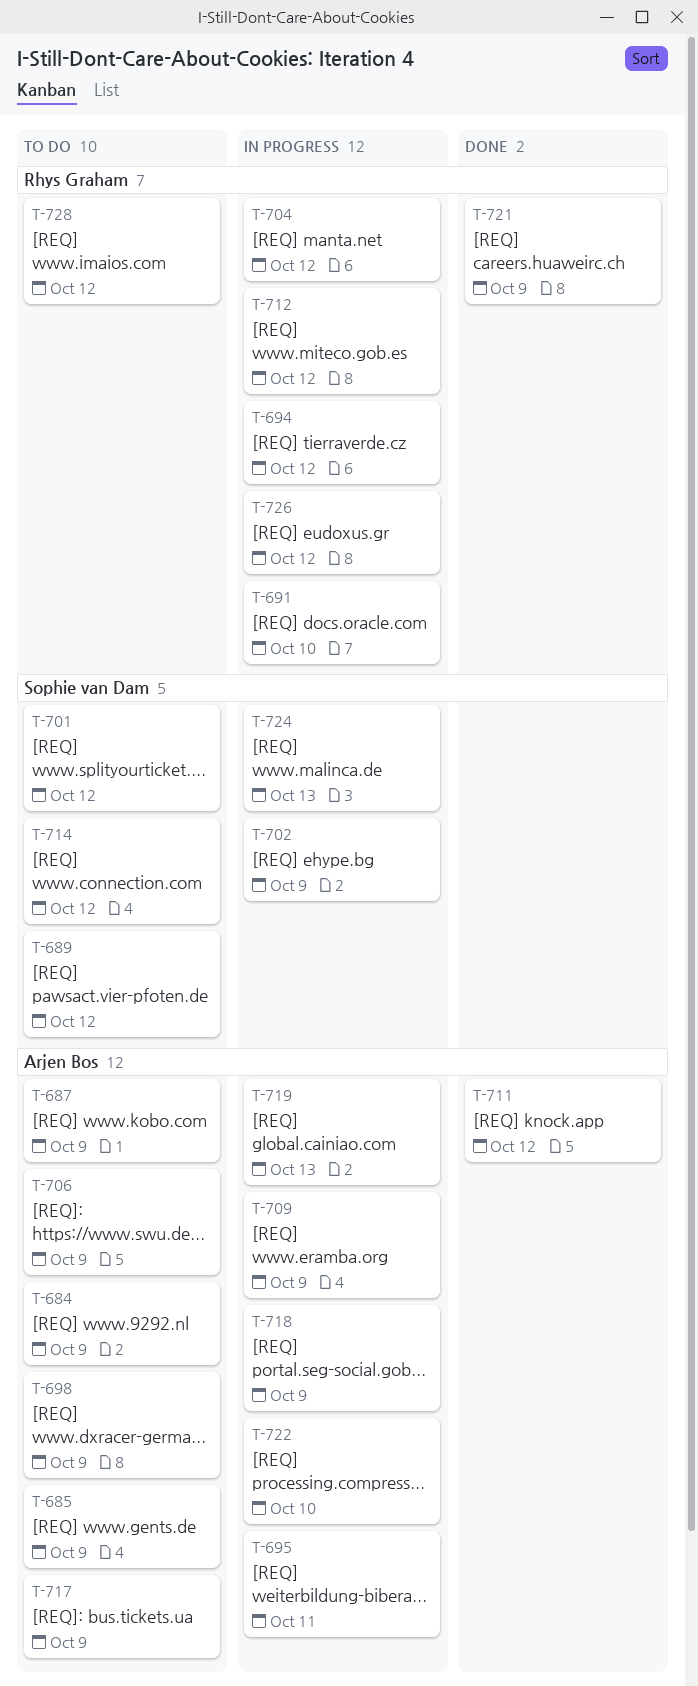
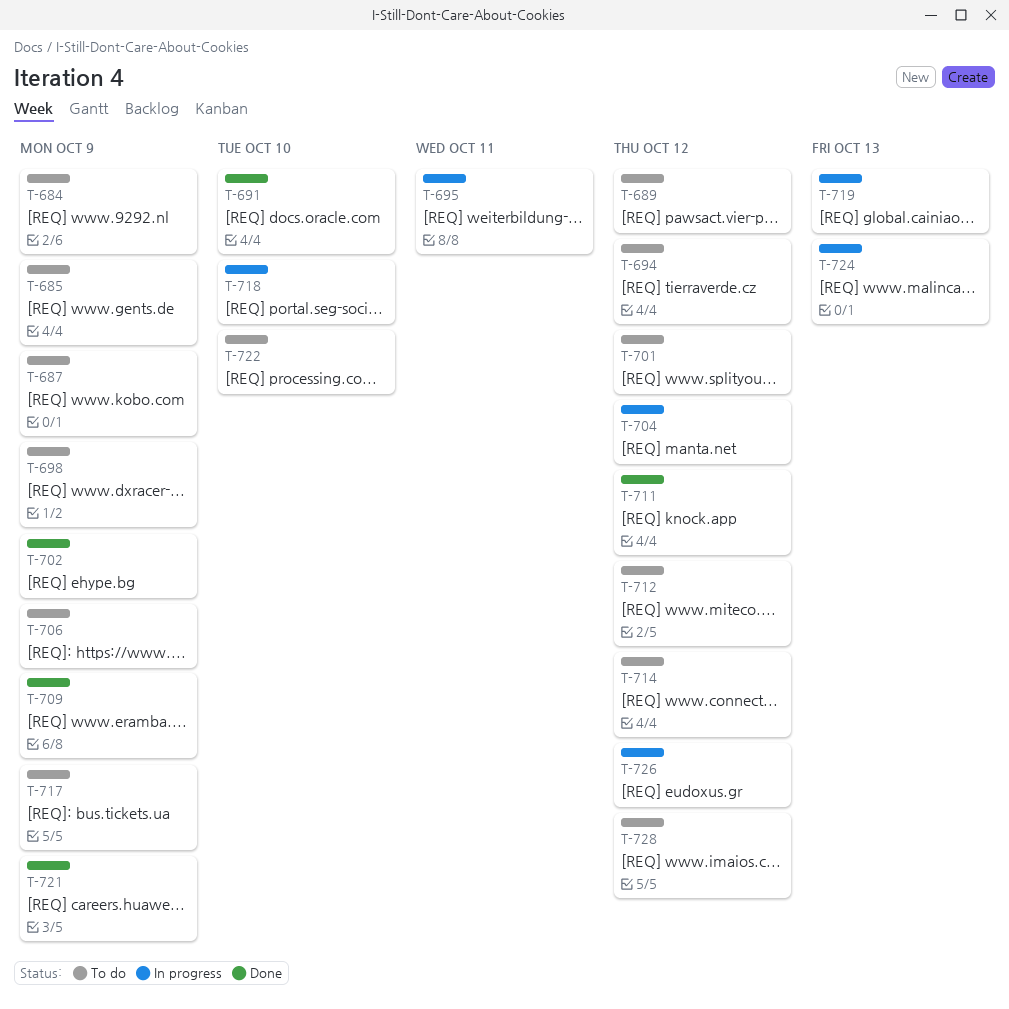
T-691, status: In progress -> Done
T-694, status: In progress -> To do
T-702, status: In progress -> Done
T-709, status: In progress -> Done
T-712, status: In progress -> To do
T-718, due: Oct 9 -> Oct 10
T-722, status: In progress -> To do

